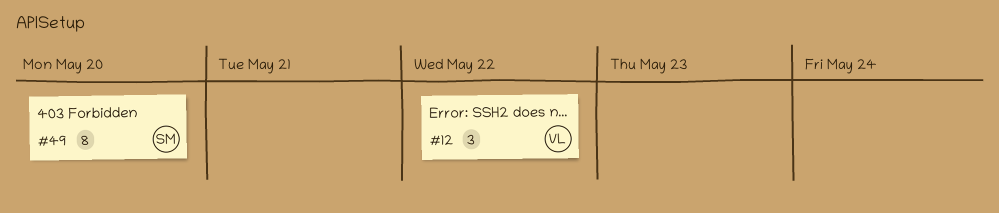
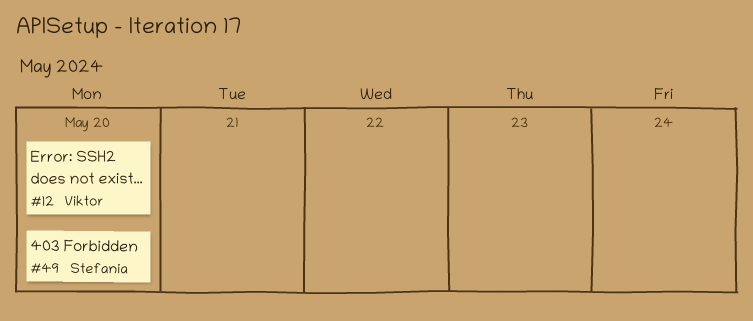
#12, due: May 22 -> May 20

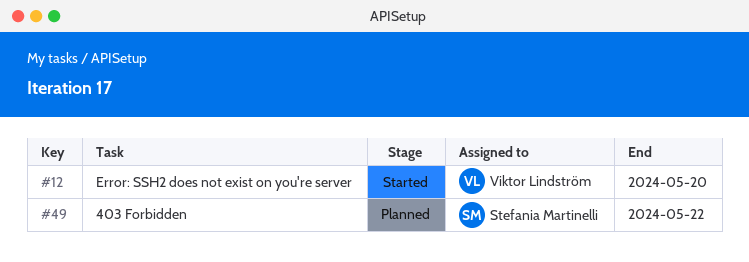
#49, due: May 20 -> May 22

